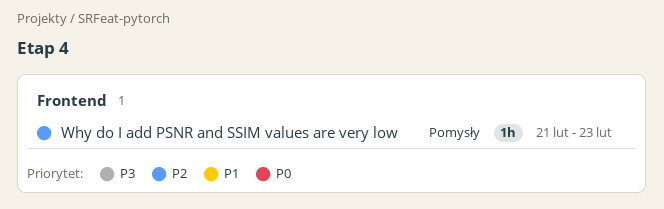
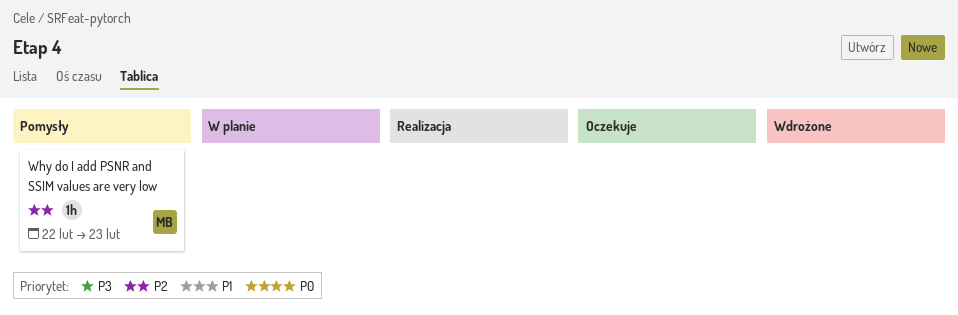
Why do I add PSNR and SSIM values are very low, start: Feb 21 -> Feb 22

